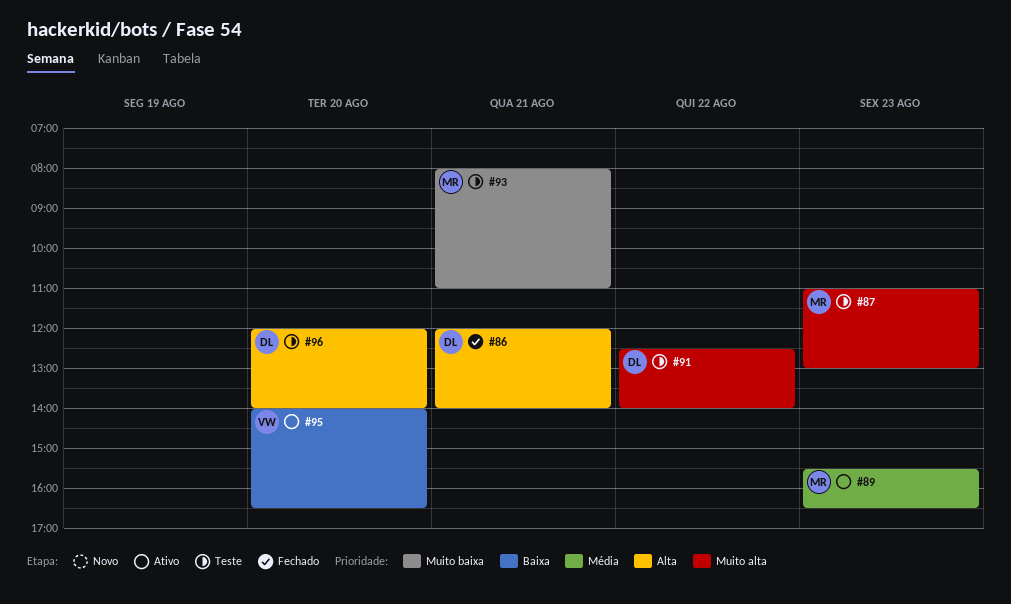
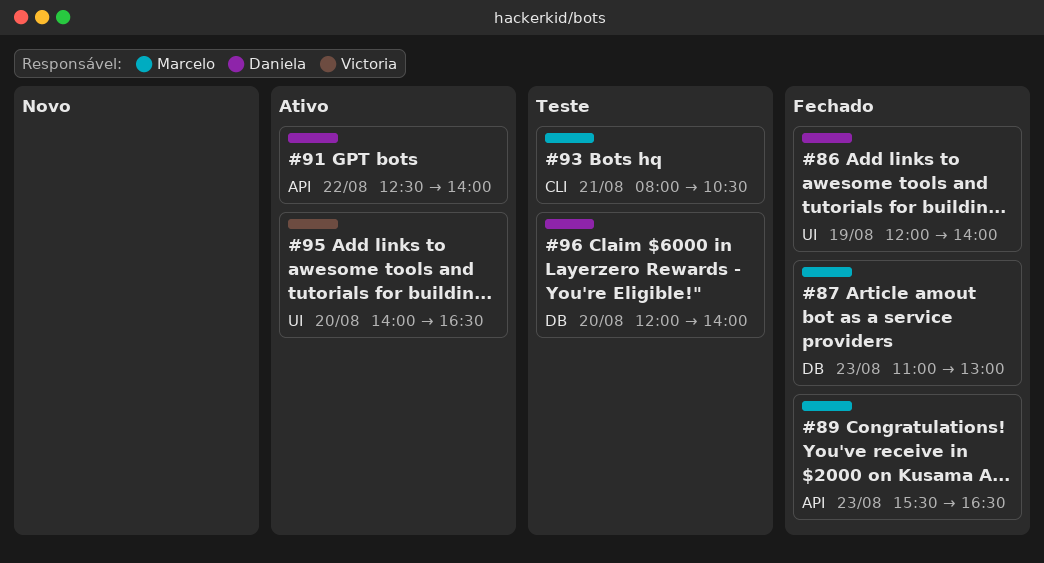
#86, day: Aug 21 -> Aug 19
#87, status: Teste -> Fechado
#89, status: Ativo -> Fechado
#91, status: Teste -> Ativo
#93, ends: 11:00 -> 10:30

